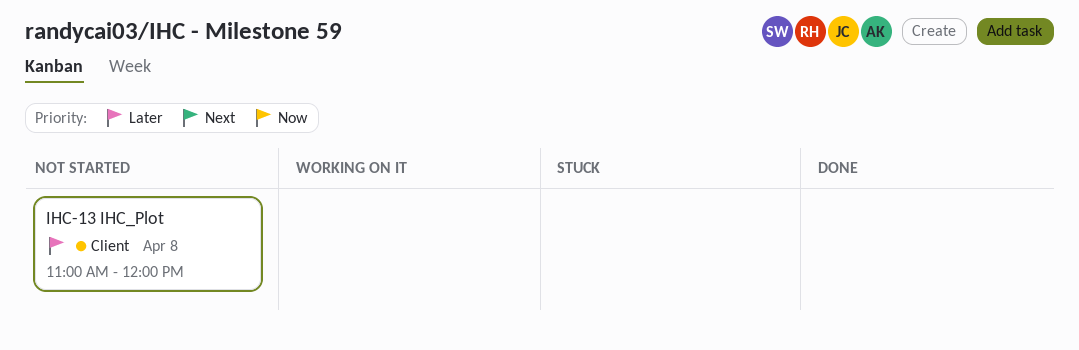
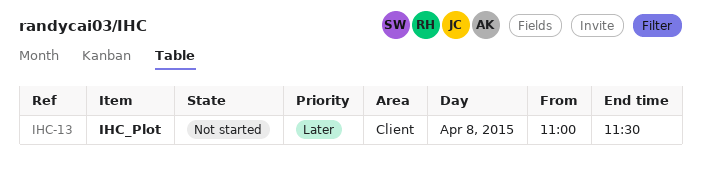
IHC-13, ends: 12:00 -> 11:30

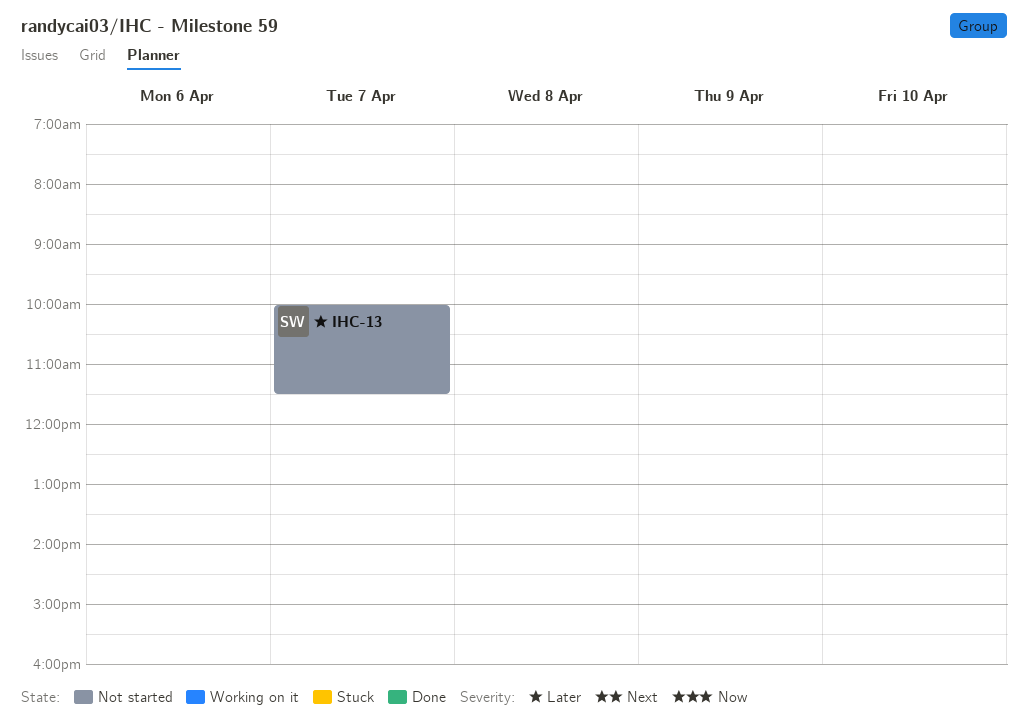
IHC-13, day: Apr 8 -> Apr 7
IHC-13, begins: 11:00 -> 10:00

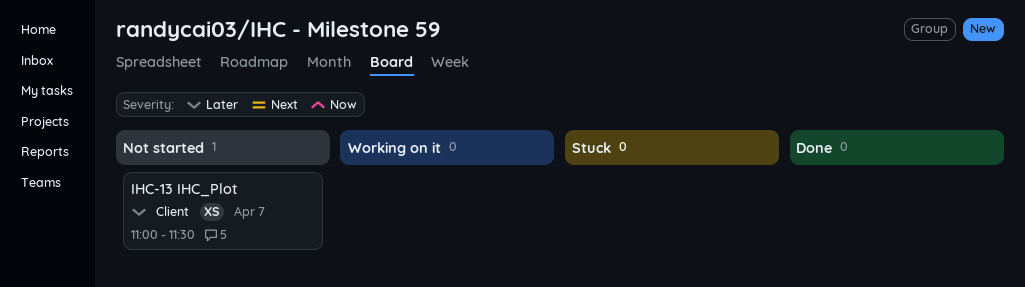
IHC-13, begins: 10:00 -> 11:00

